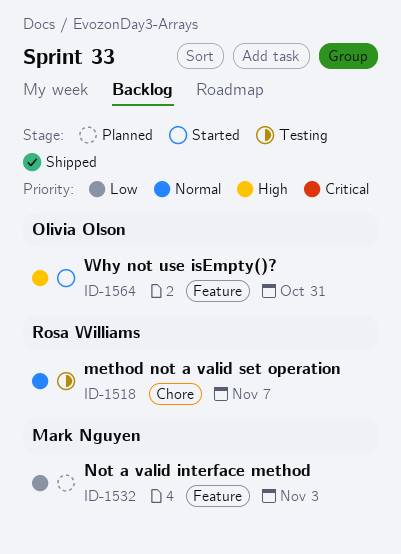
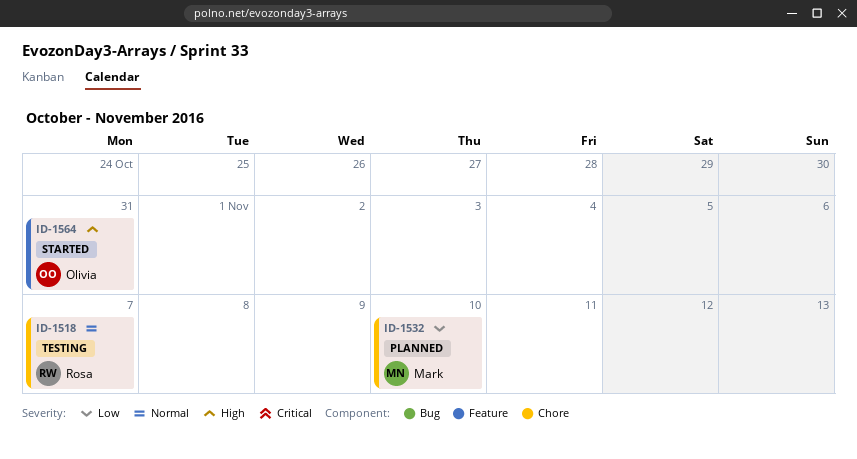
ID-1532, label: Feature -> Chore
ID-1532, due: Nov 3 -> Nov 10

